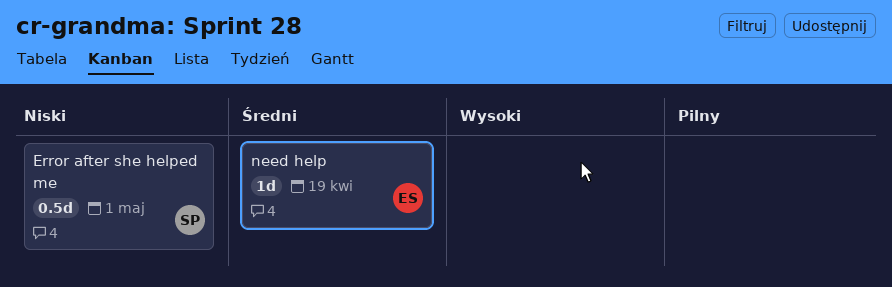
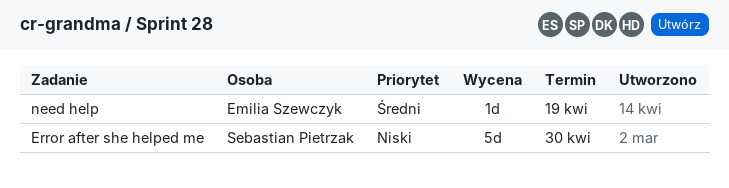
Error after she helped me, estimate: 0.5d -> 5d
Error after she helped me, due: May 1 -> Apr 30

